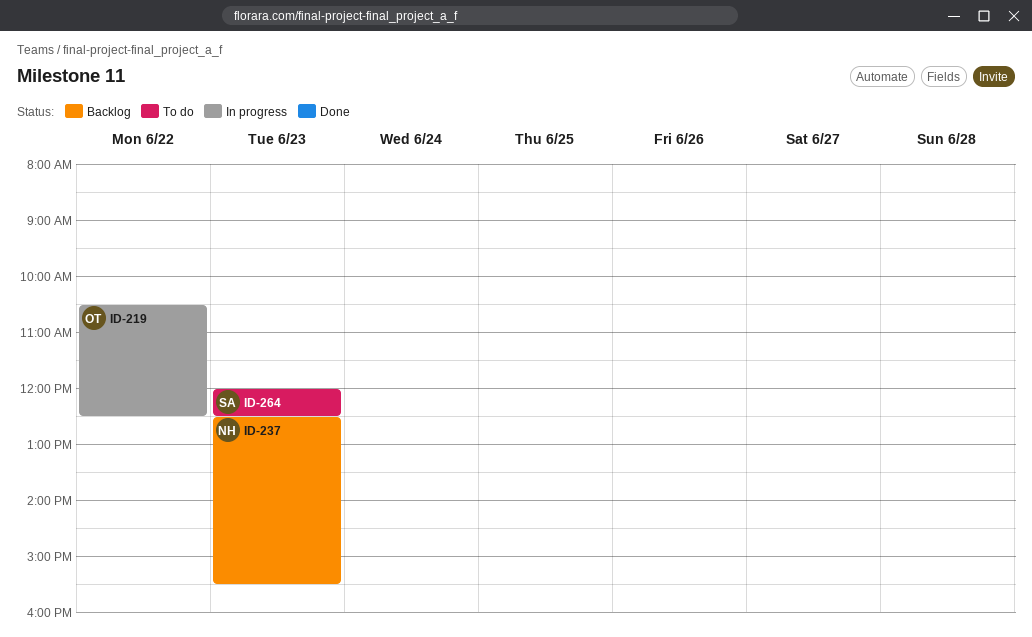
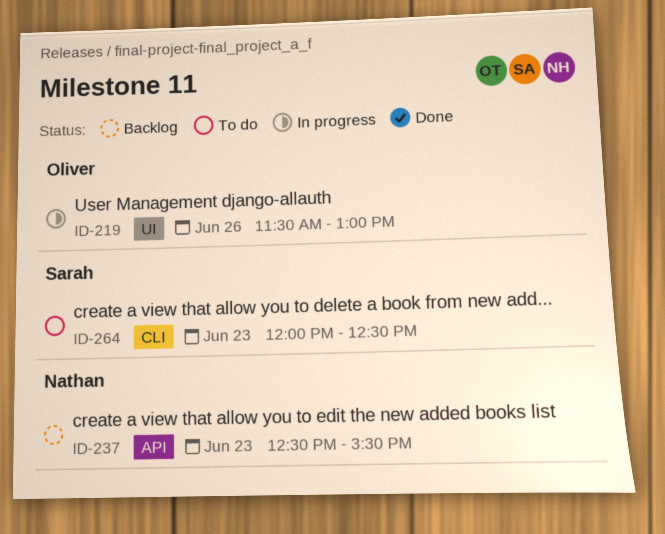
ID-219, day: Jun 22 -> Jun 26
ID-219, begins: 10:30 -> 11:30
ID-219, ends: 12:30 -> 13:00

